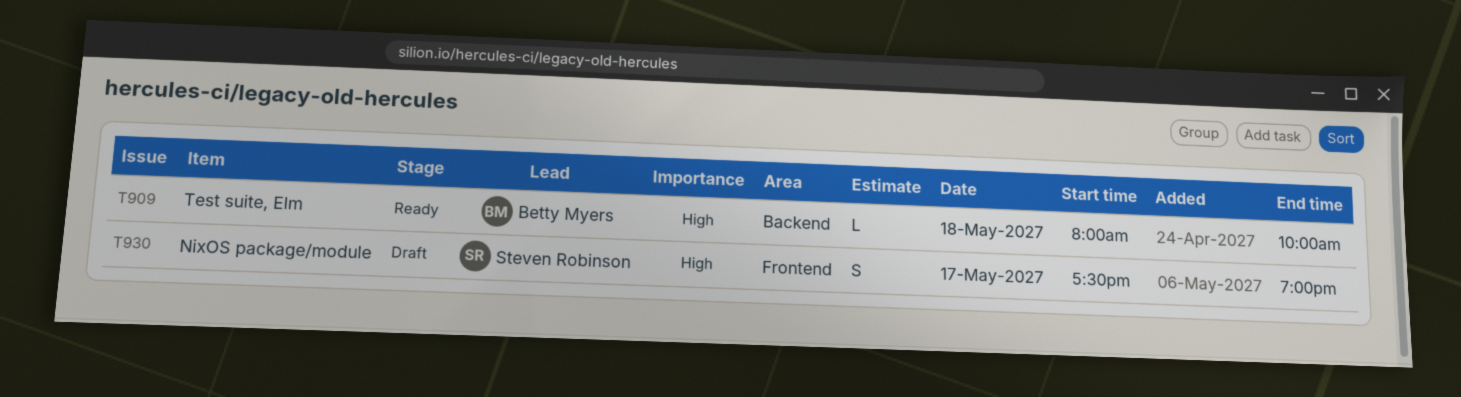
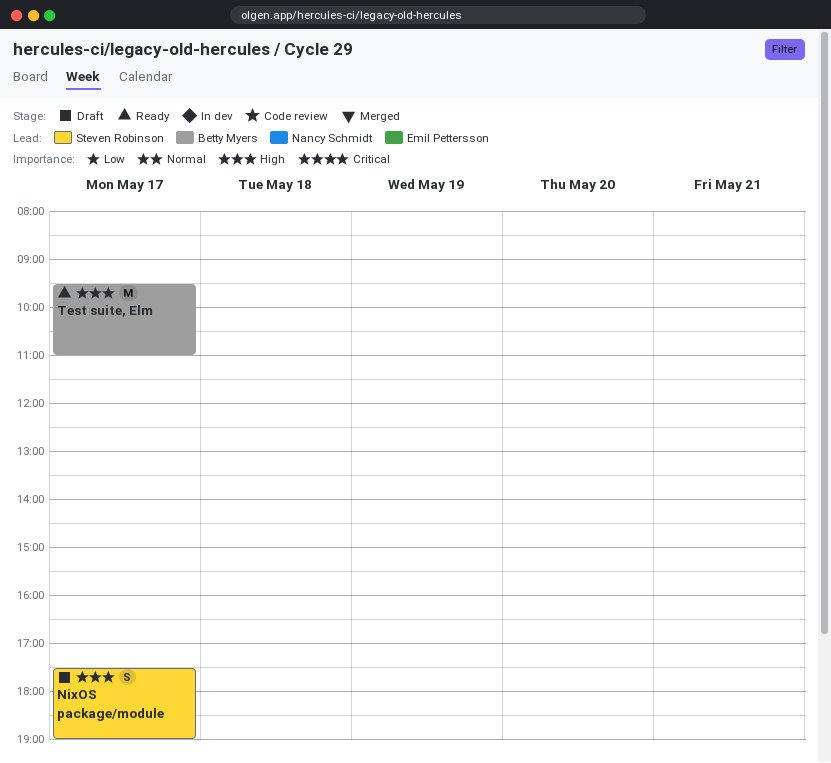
Test suite, Elm, estimate: L -> M
Test suite, Elm, day: May 18 -> May 17
Test suite, Elm, begins: 08:00 -> 09:30
Test suite, Elm, ends: 10:00 -> 11:00

